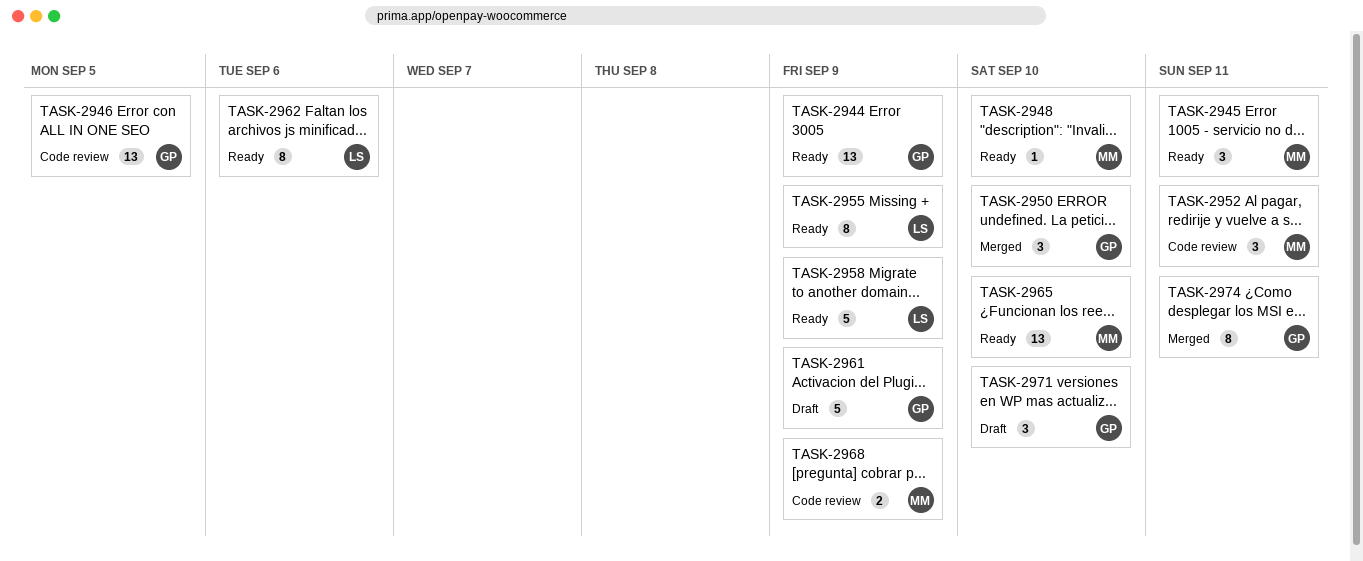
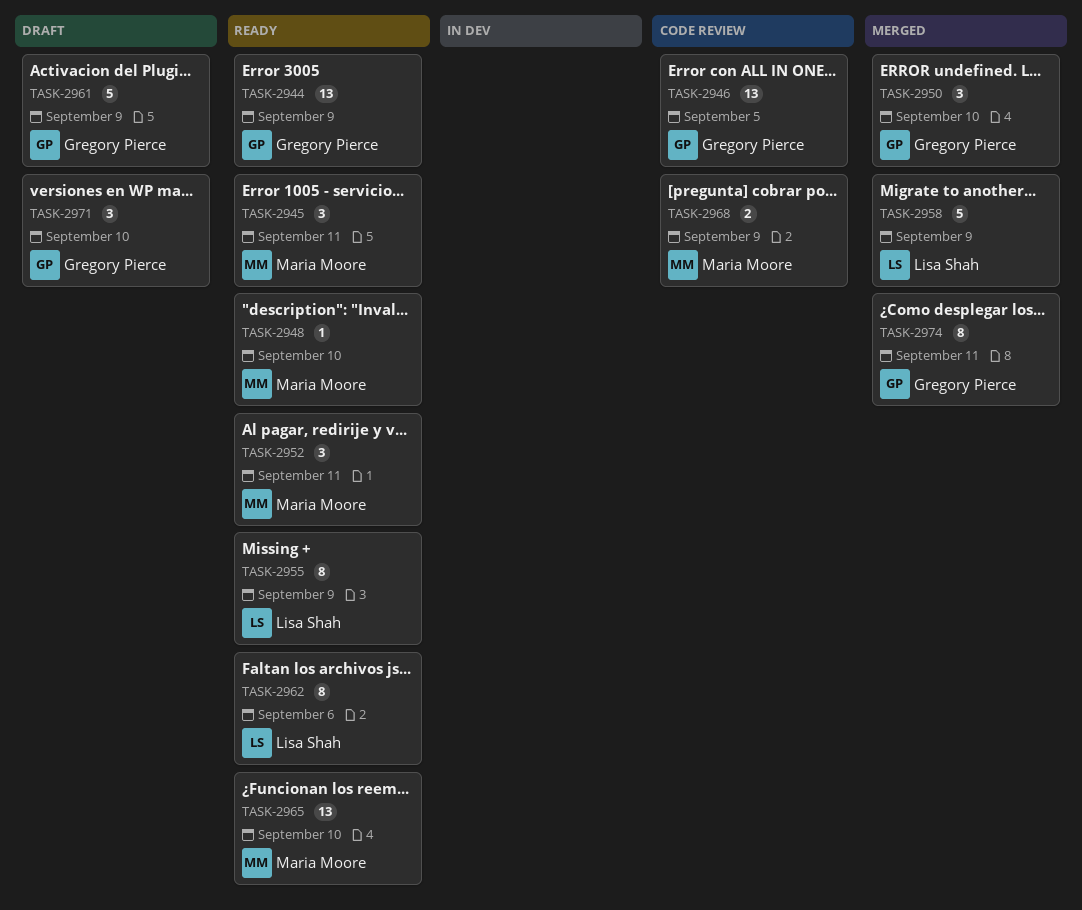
TASK-2952, status: Code review -> Ready
TASK-2958, status: Ready -> Merged

